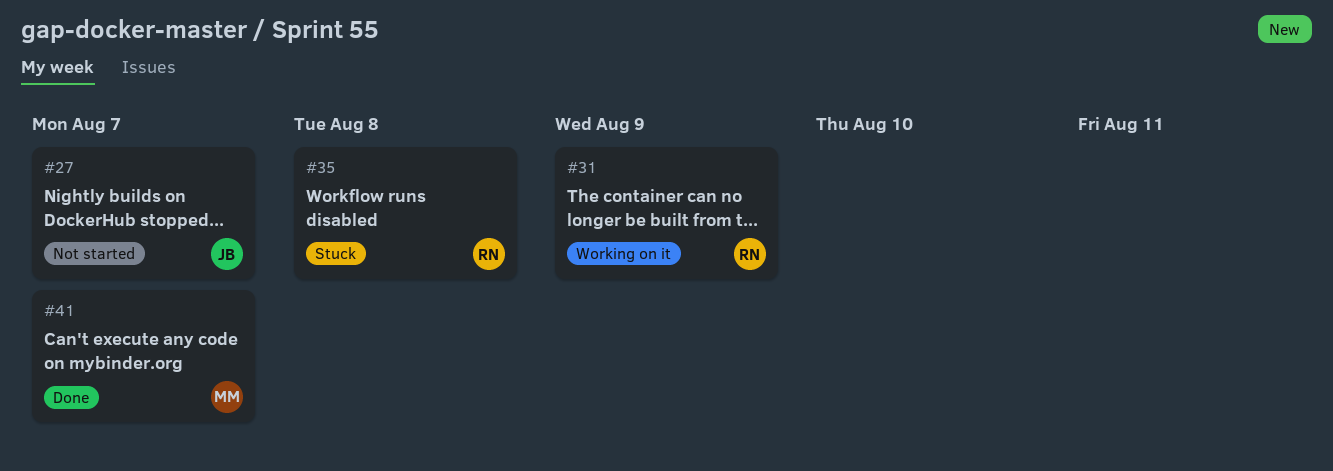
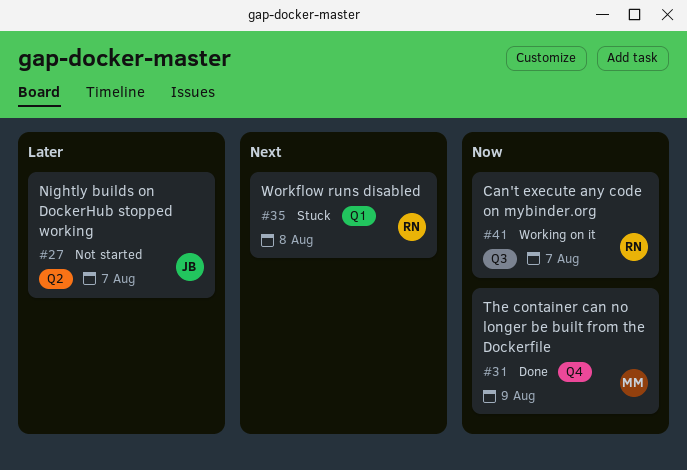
#31, status: Working on it -> Done
#31, owner: RN -> MM
#41, status: Done -> Working on it
#41, owner: MM -> RN

